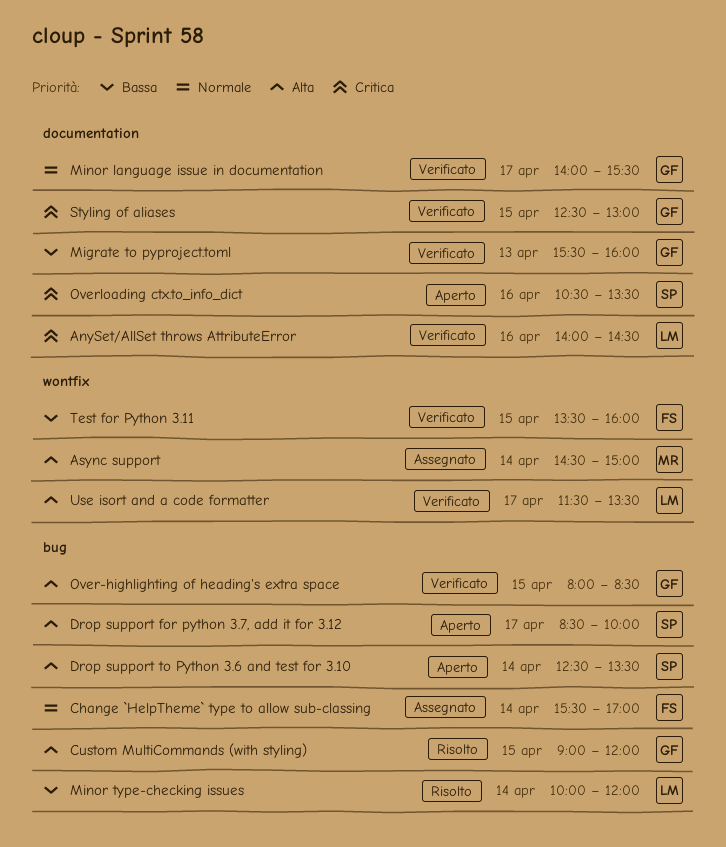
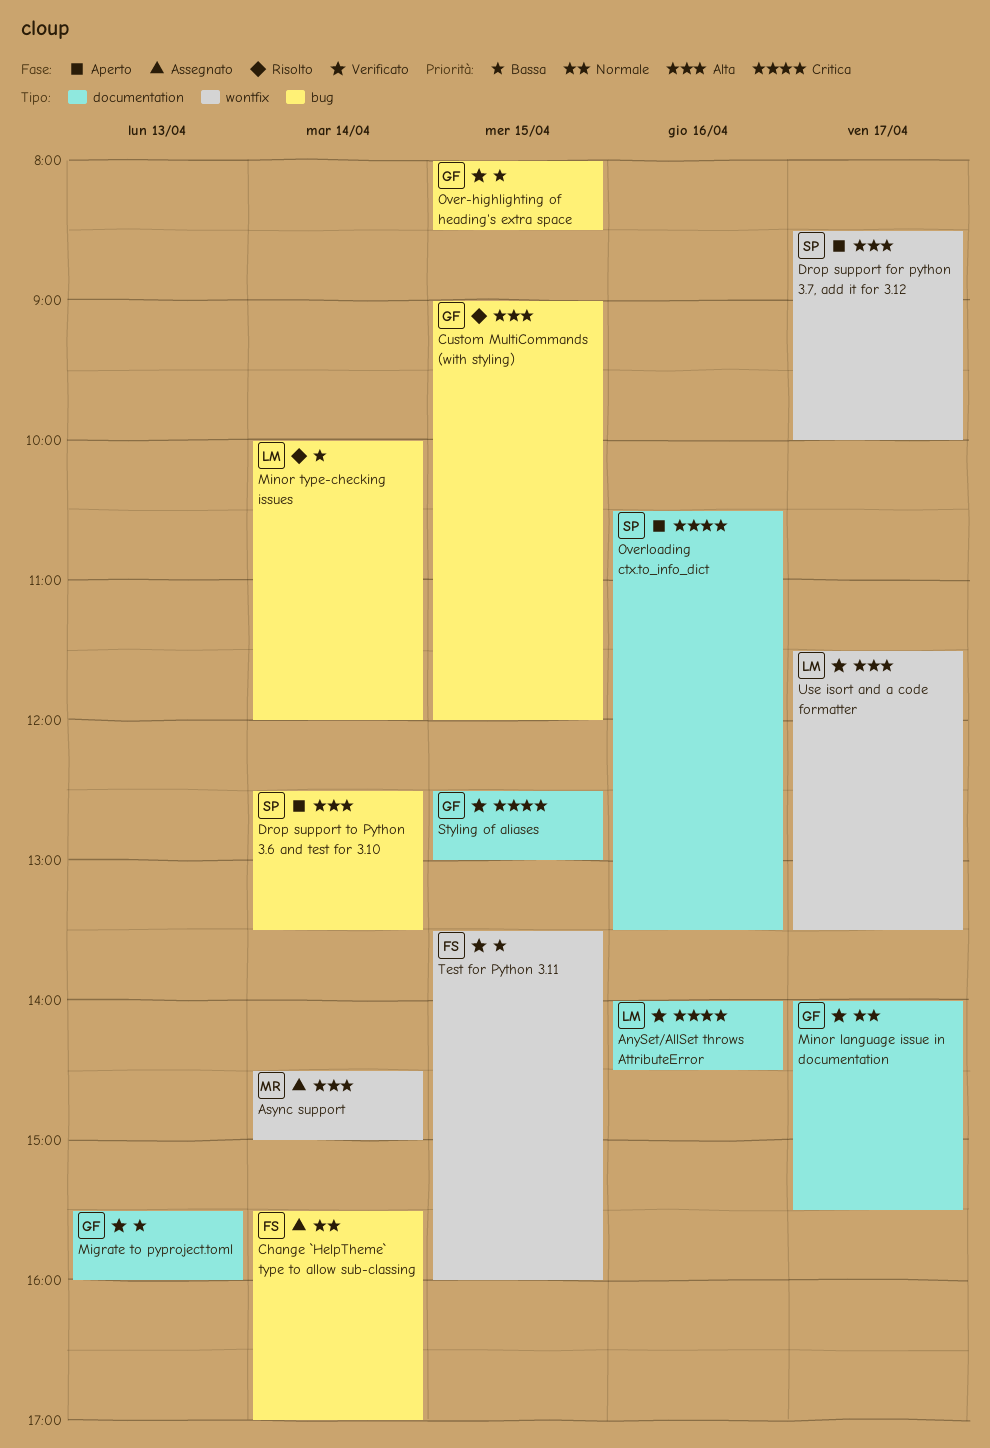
Drop support for python 3.7, add it for 3.12, label: bug -> wontfix
Over-highlighting of heading's extra space, priority: Alta -> Bassa

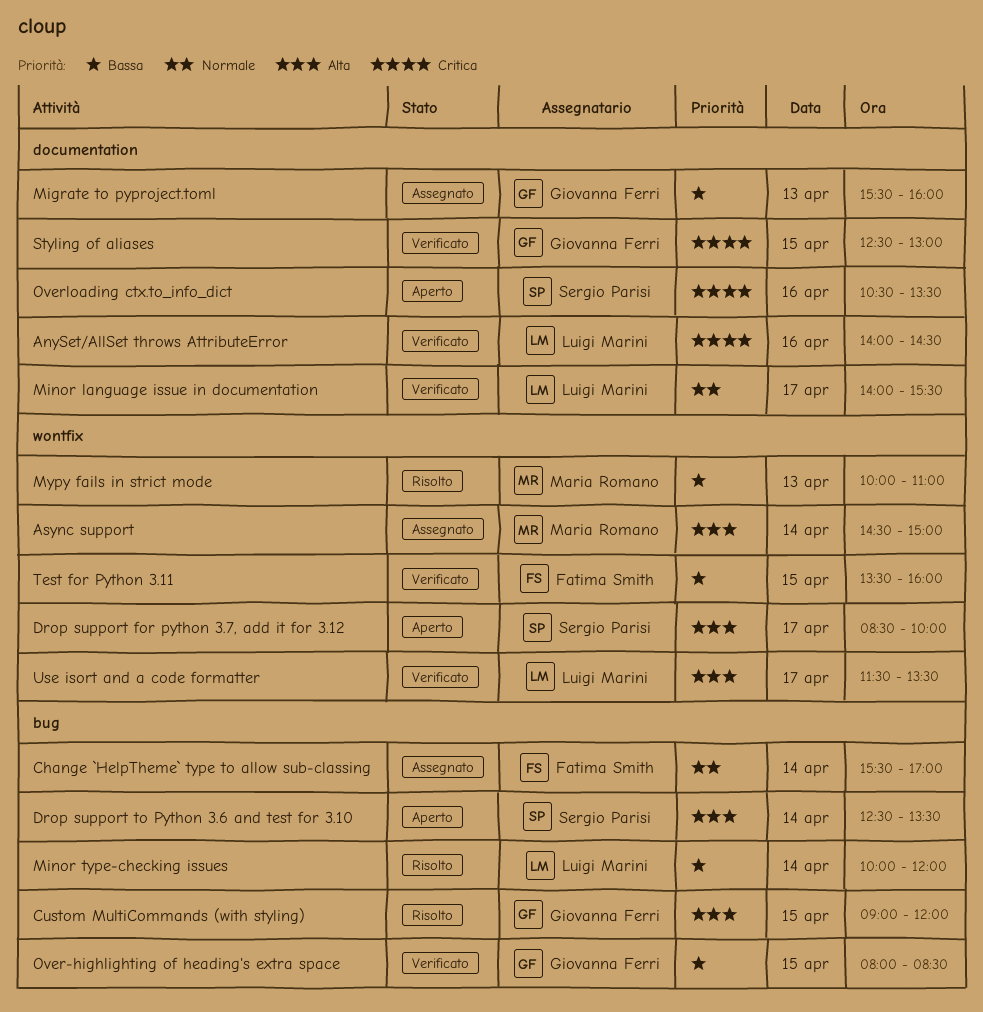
Migrate to pyproject.toml, status: Verificato -> Assegnato
Minor language issue in documentation, owner: Giovanna Ferri -> Luigi Marini
Mypy fails in strict mode: none -> present

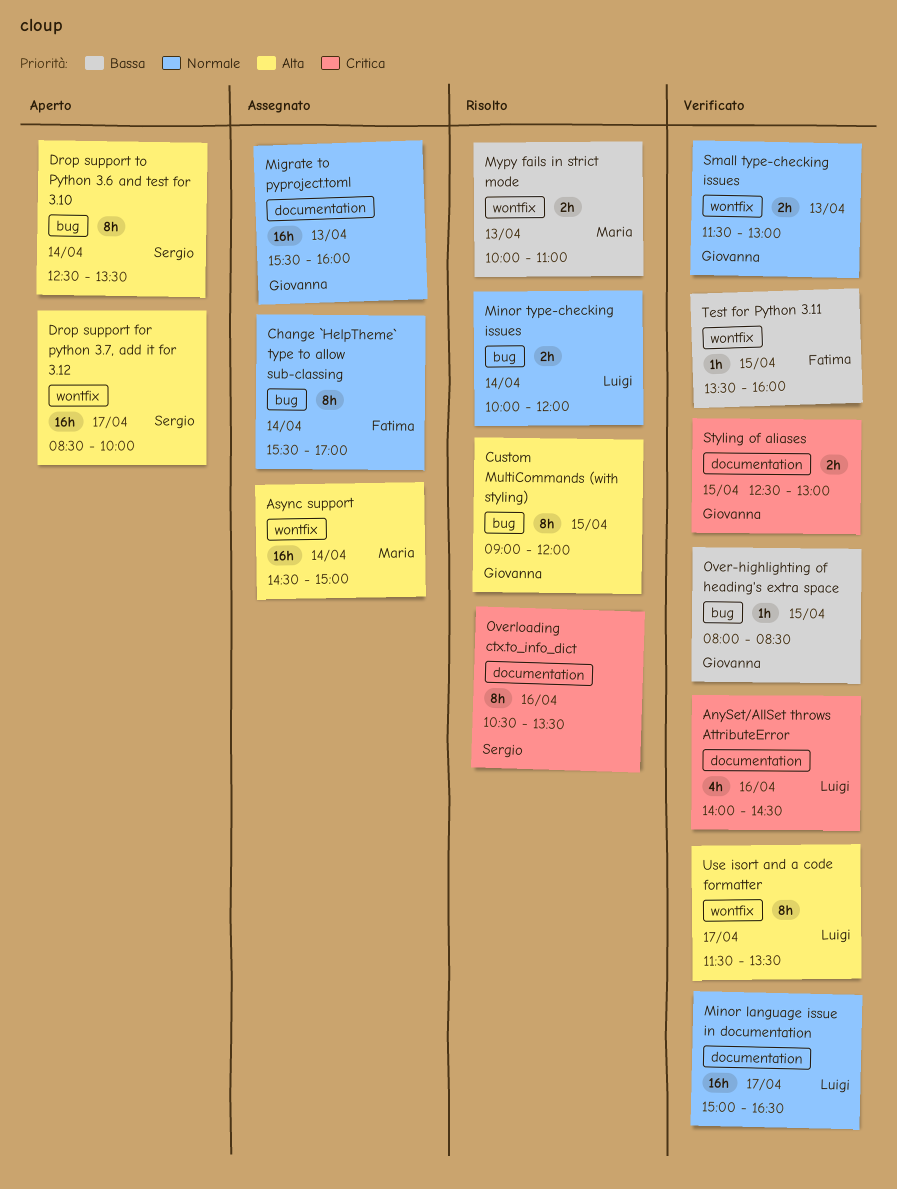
Migrate to pyproject.toml, priority: Bassa -> Normale
Minor language issue in documentation, begins: 14:00 -> 15:00
Minor language issue in documentation, ends: 15:30 -> 16:30
Minor type-checking issues, priority: Bassa -> Normale
Overloading ctx.to_info_dict, status: Aperto -> Risolto
Small type-checking issues: none -> present

